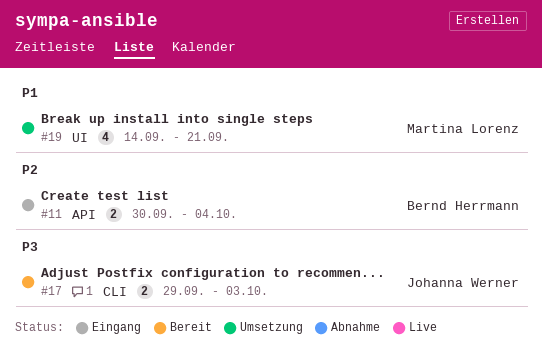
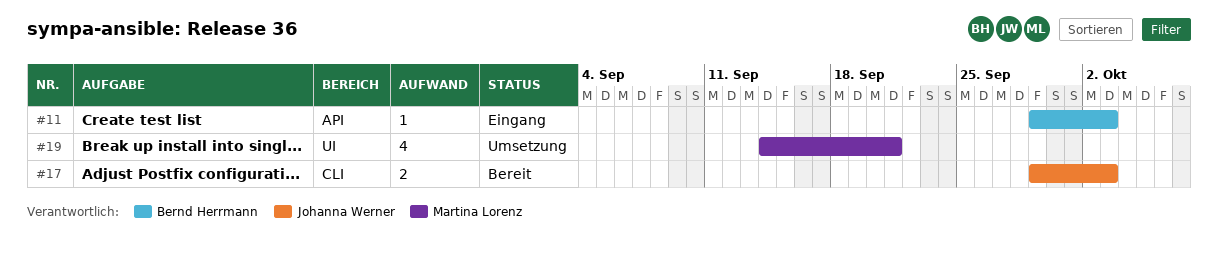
#11, estimate: 2 -> 1
#11, start: Sep 30 -> Sep 29
#11, due: Oct 4 -> Oct 3

